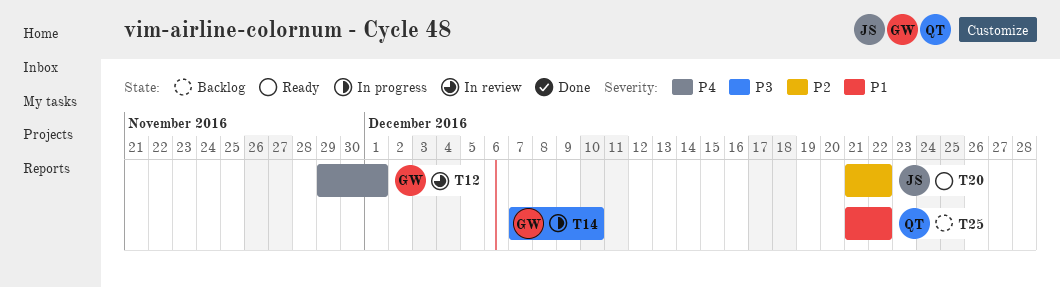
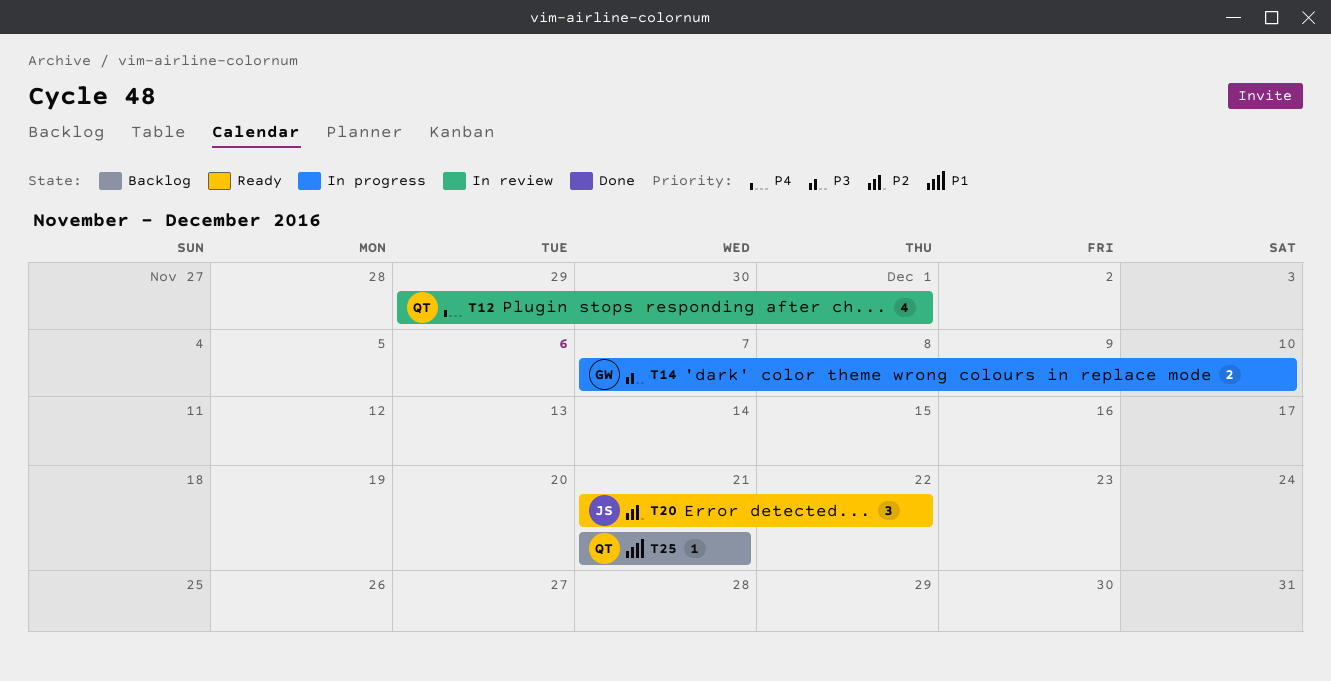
T12, owner: GW -> QT
T25, due: Dec 22 -> Dec 21

